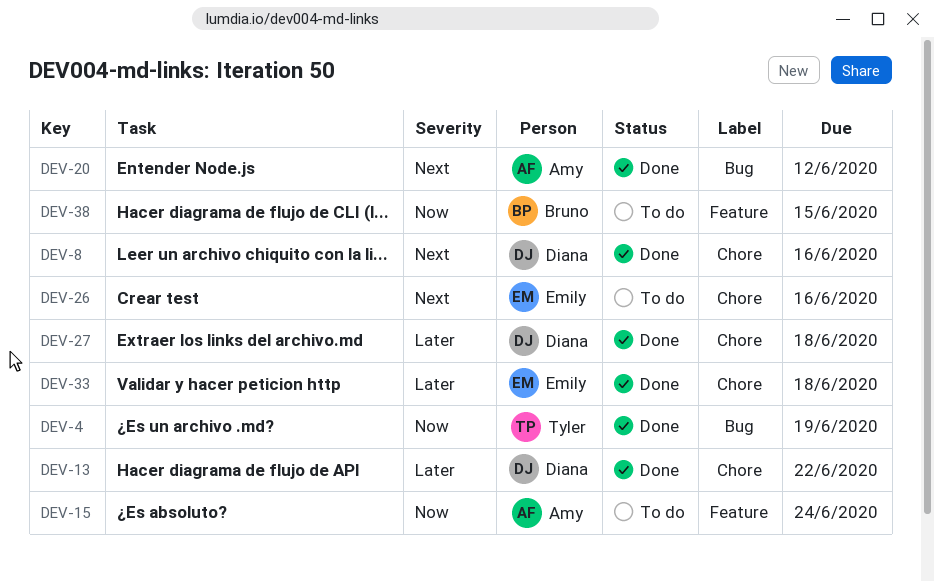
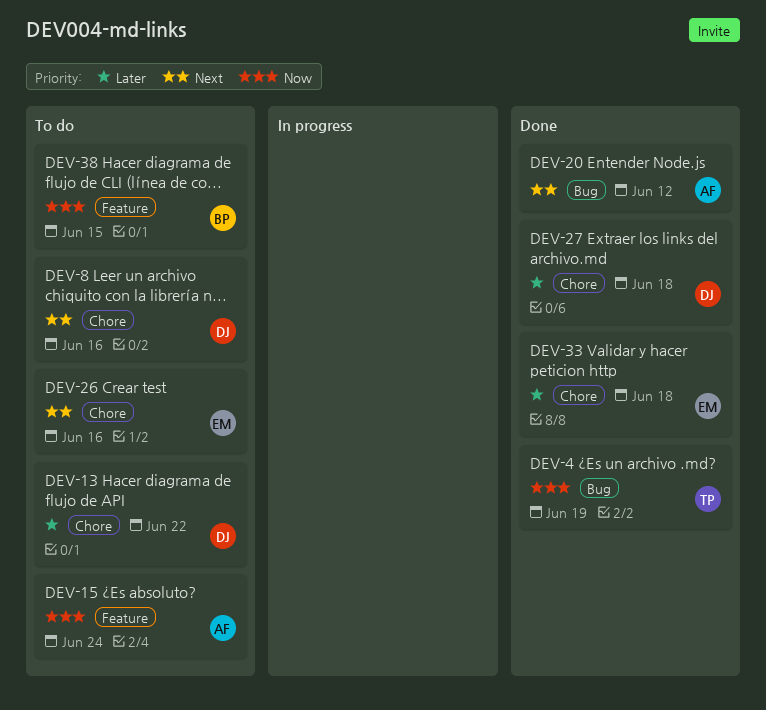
DEV-8, status: Done -> To do
DEV-13, status: Done -> To do

